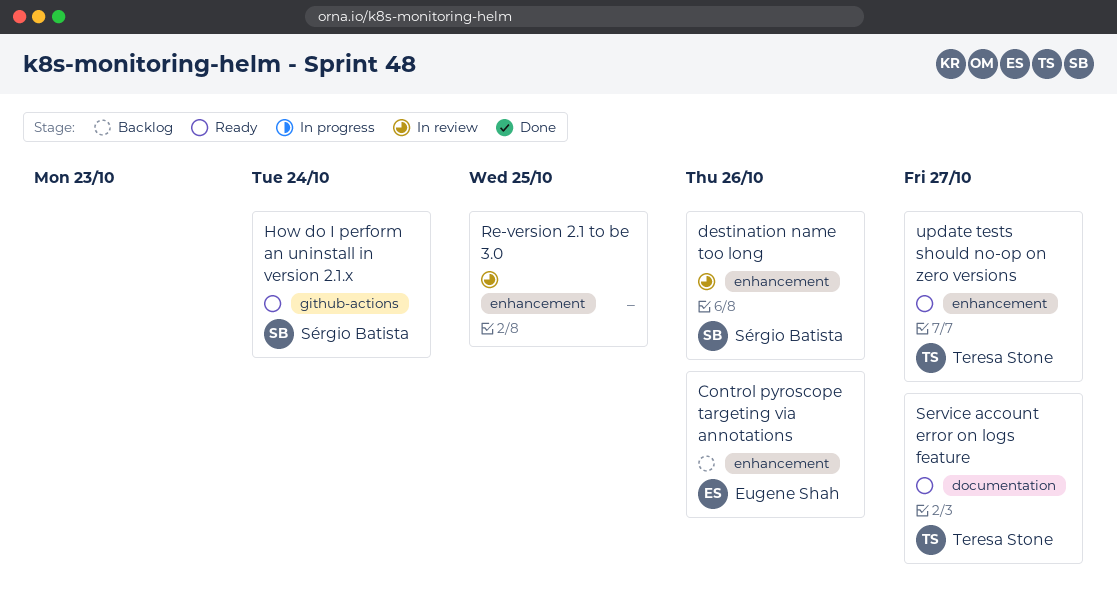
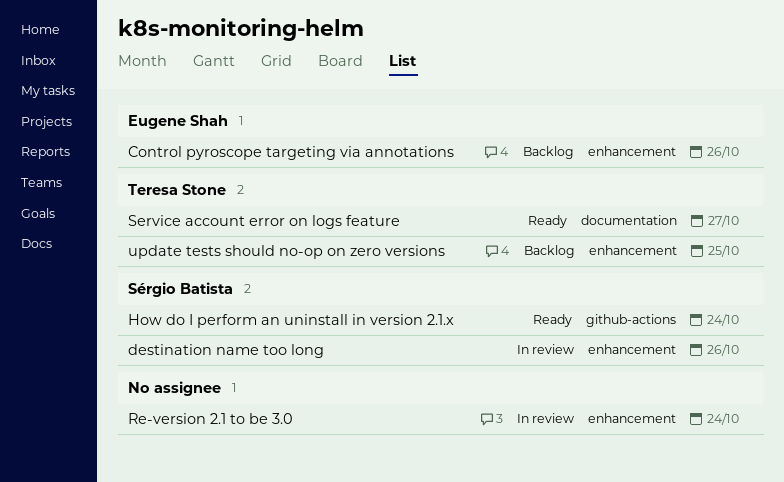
Re-version 2.1 to be 3.0, due: Oct 25 -> Oct 24
update tests should no-op on zero versions, status: Ready -> Backlog
update tests should no-op on zero versions, due: Oct 27 -> Oct 25

